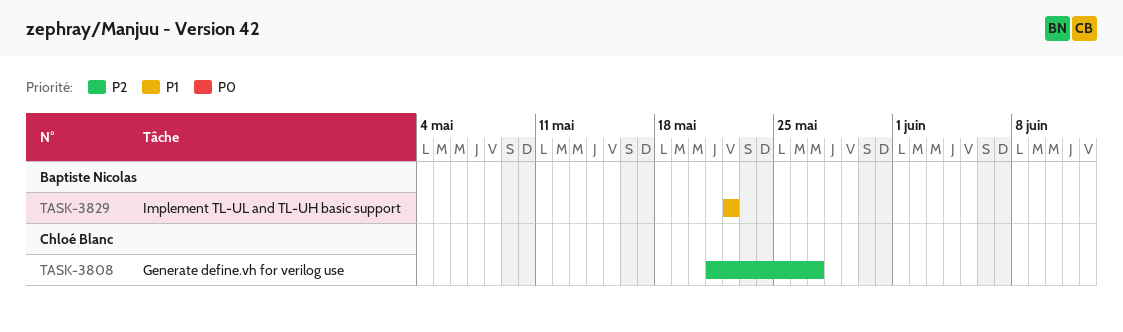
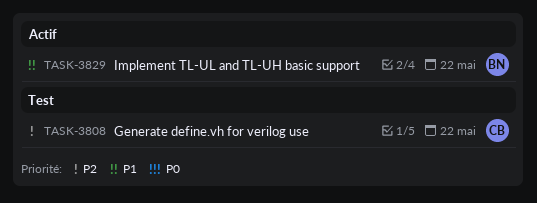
TASK-3808, due: May 27 -> May 22

